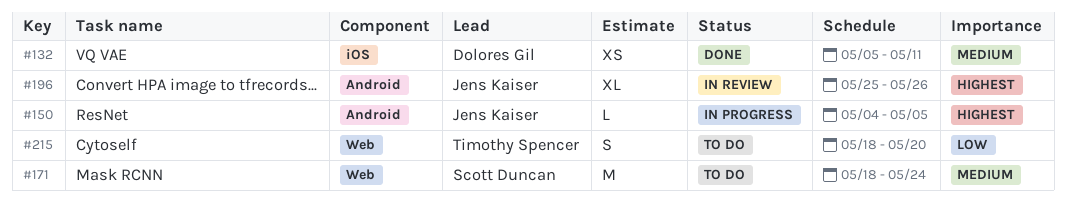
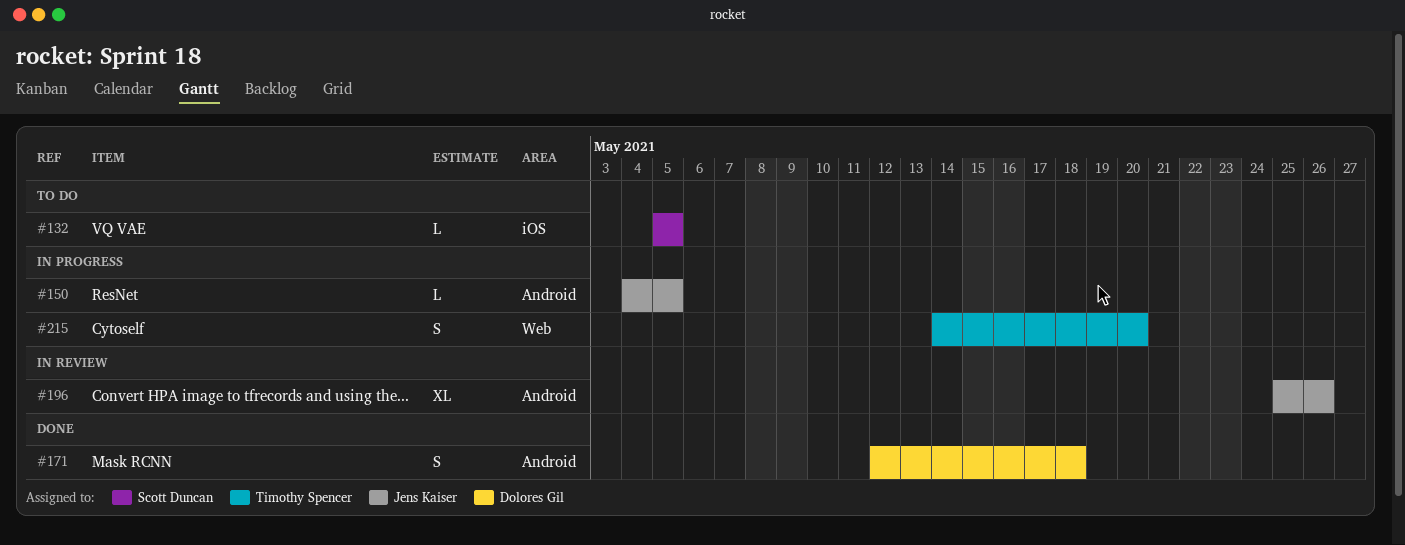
#132, status: Done -> To do
#132, owner: Dolores Gil -> Scott Duncan
#132, estimate: XS -> L
#132, due: May 11 -> May 5
#171, status: To do -> Done
#171, owner: Scott Duncan -> Dolores Gil
#171, label: Web -> Android
#171, estimate: M -> S
#171, start: May 18 -> May 12
#171, due: May 24 -> May 18
#215, status: To do -> In progress
#215, start: May 18 -> May 14

